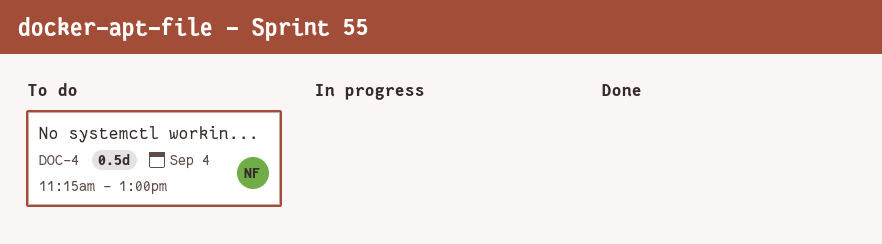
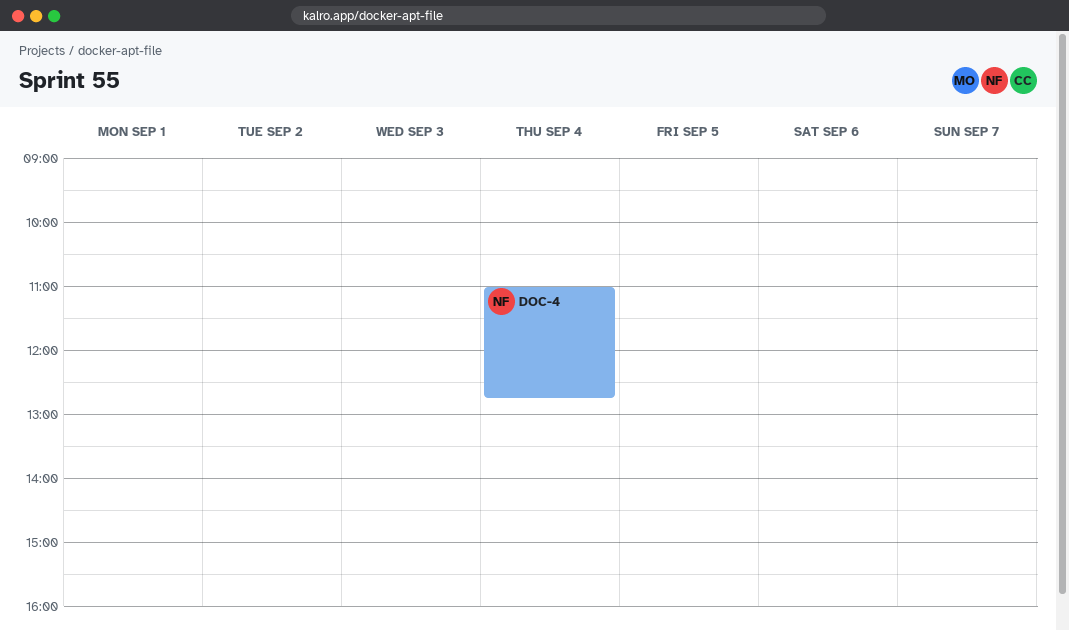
DOC-4, begins: 11:15 -> 11:00
DOC-4, ends: 13:00 -> 12:45

